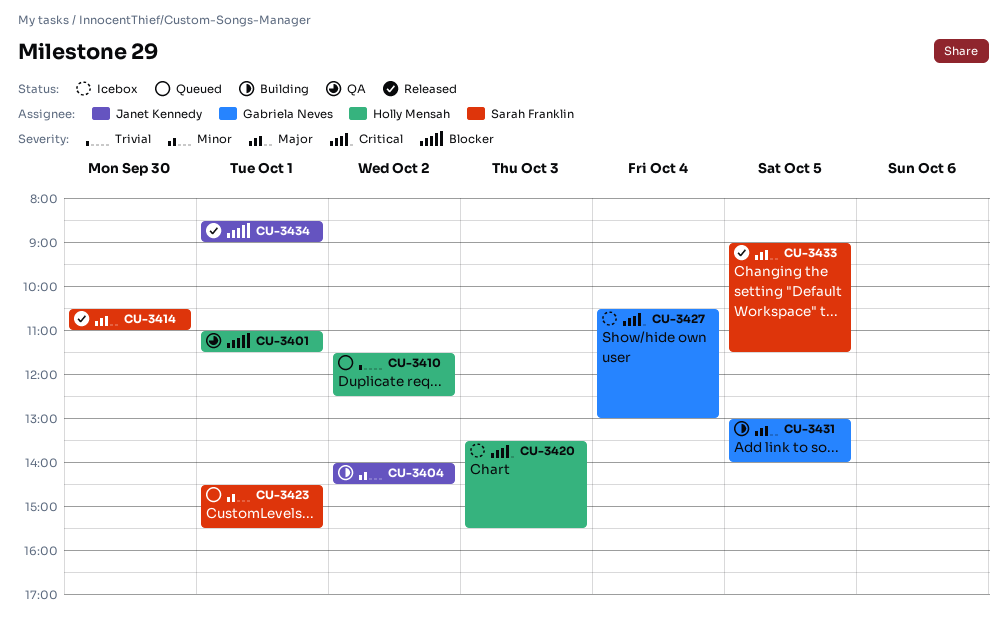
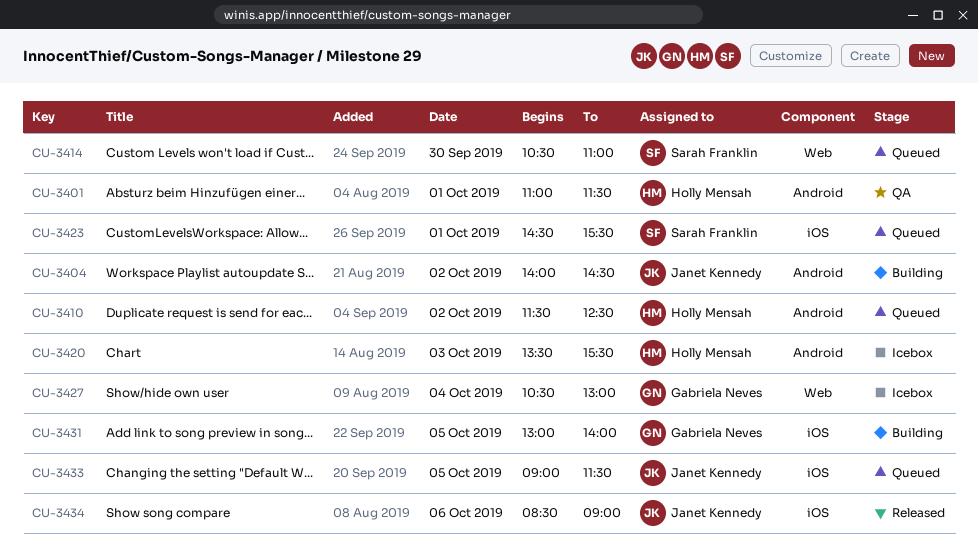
CU-3414, status: Released -> Queued
CU-3433, status: Released -> Queued
CU-3433, owner: Sarah Franklin -> Janet Kennedy
CU-3434, day: Oct 1 -> Oct 6

